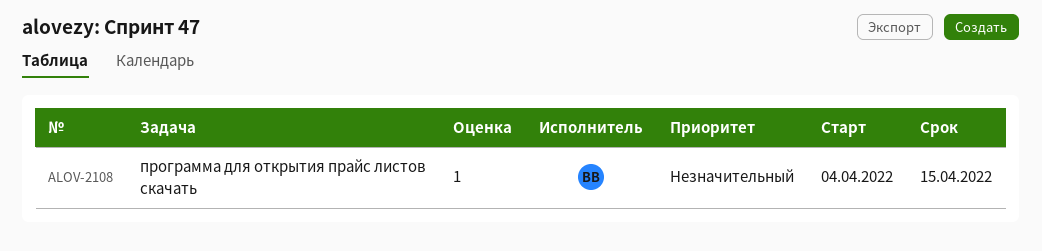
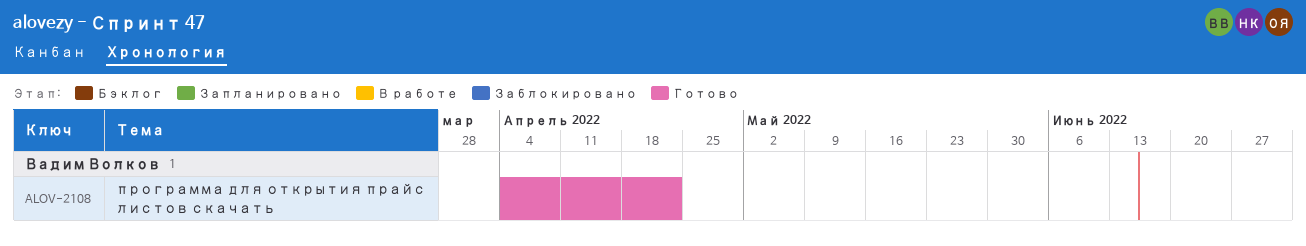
ALOV-2108, due: Apr 15 -> Apr 22

